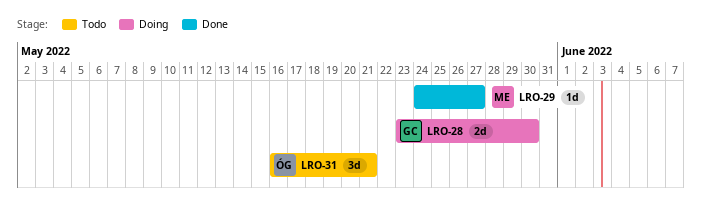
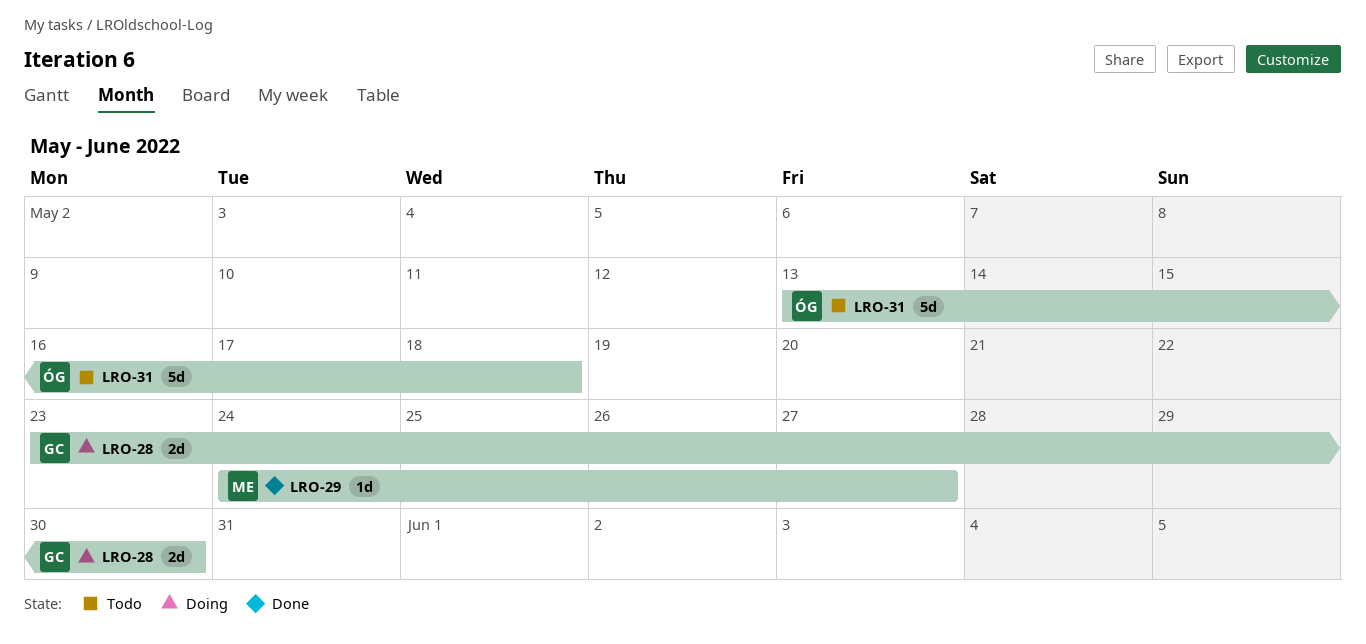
LRO-31, estimate: 3d -> 5d
LRO-31, start: May 16 -> May 13
LRO-31, due: May 21 -> May 18

